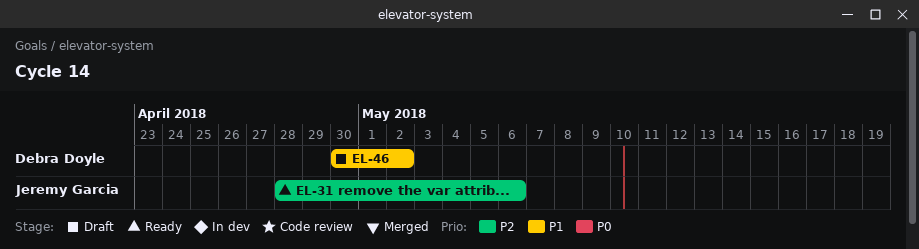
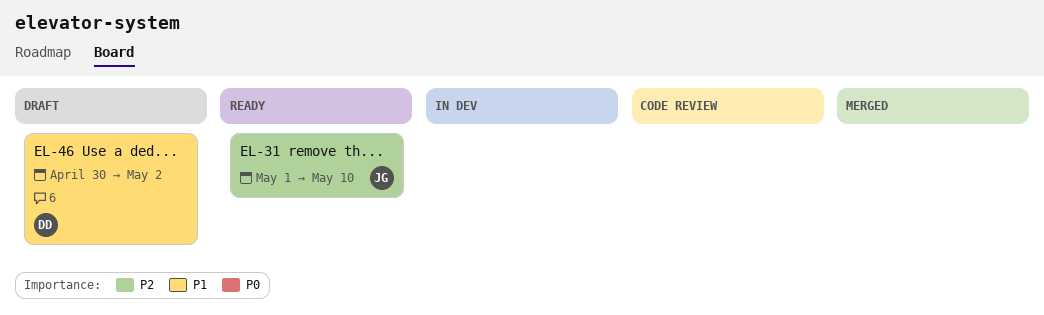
EL-31, start: Apr 28 -> May 1
EL-31, due: May 6 -> May 10

